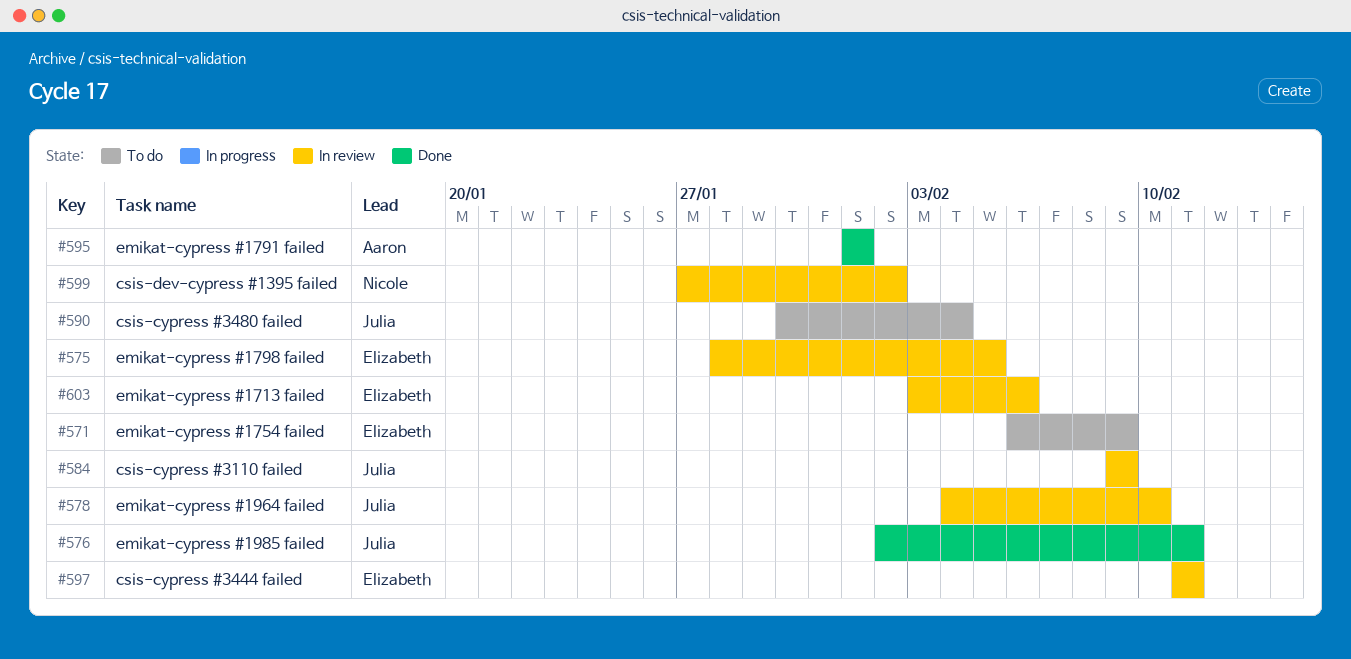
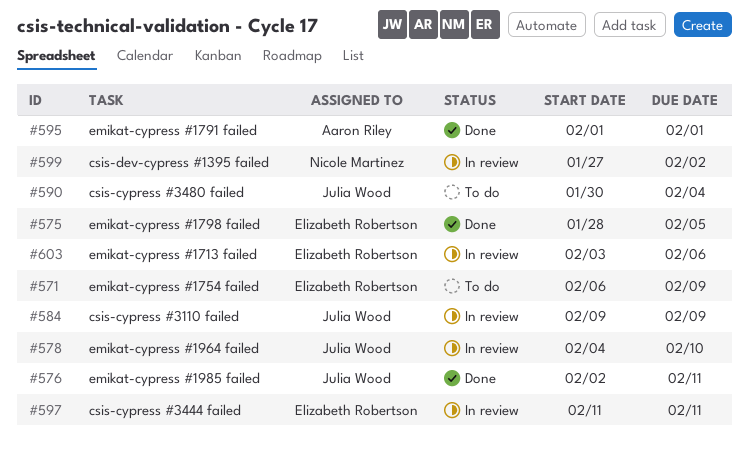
#575, status: In review -> Done

